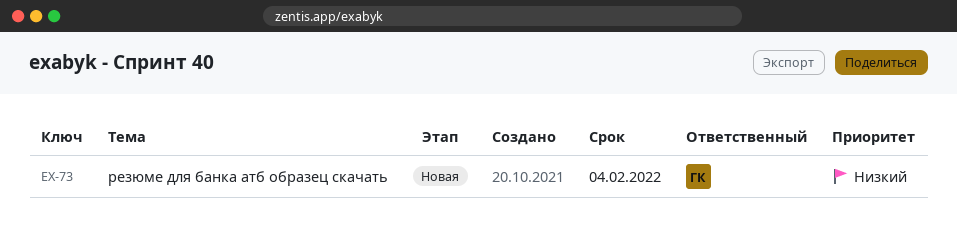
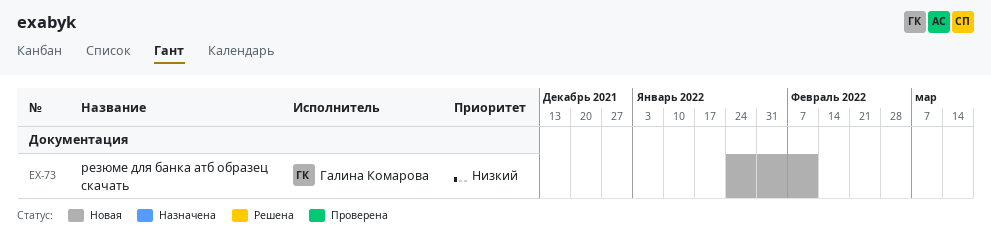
EX-73, due: Feb 4 -> Feb 11

